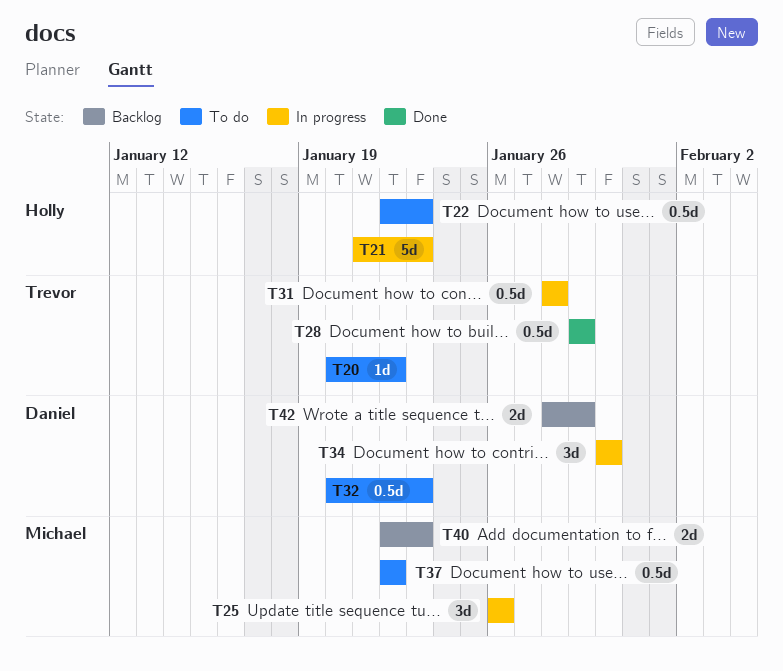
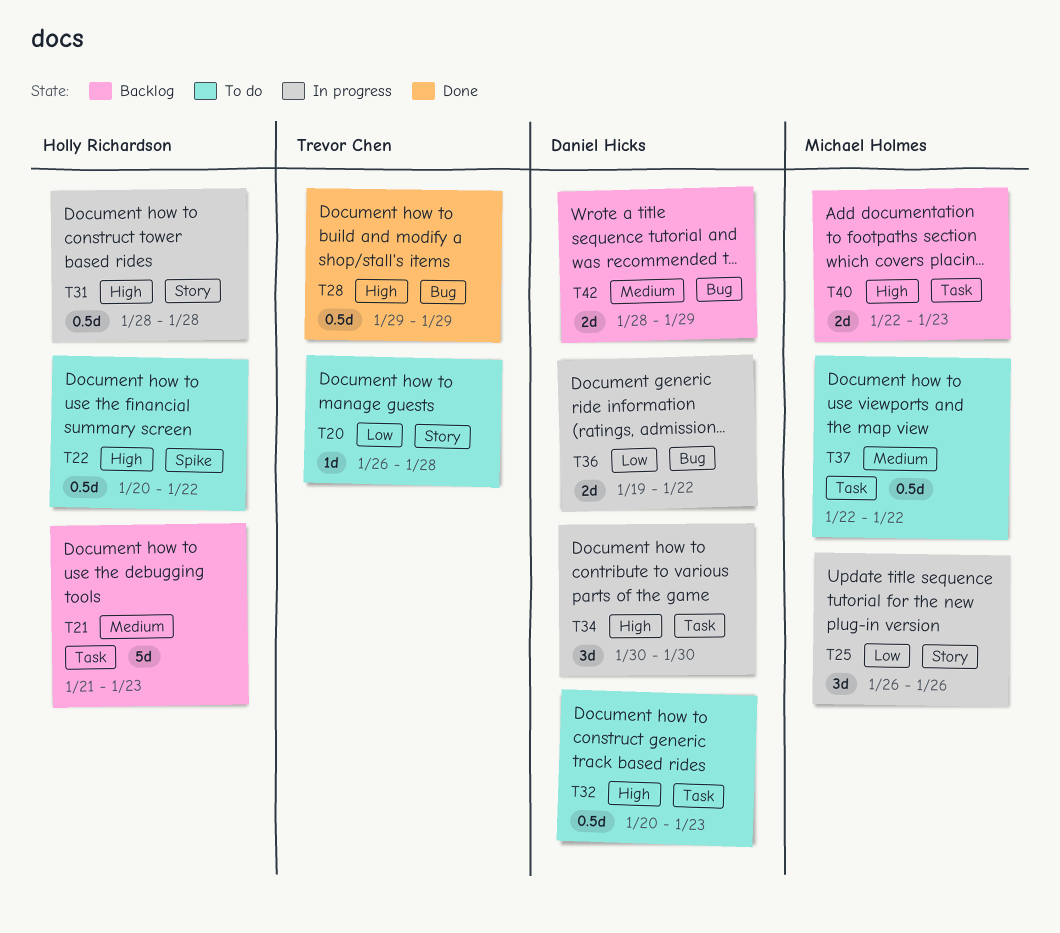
T20, start: Jan 20 -> Jan 26
T20, due: Jan 22 -> Jan 28
T21, status: In progress -> Backlog
T22, start: Jan 22 -> Jan 20
T22, due: Jan 23 -> Jan 22
T31, owner: Trevor Chen -> Holly Richardson
T36: none -> present

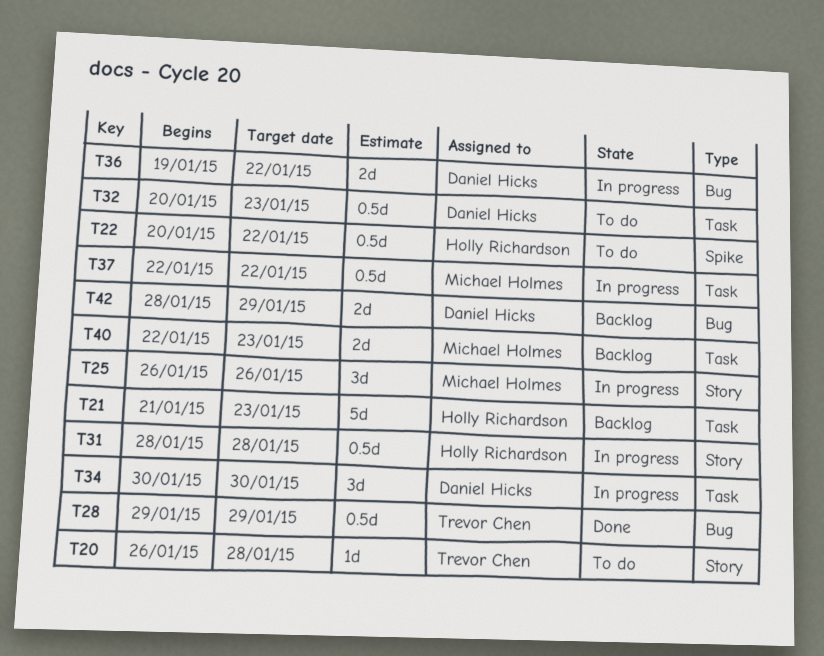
T37, status: To do -> In progress

